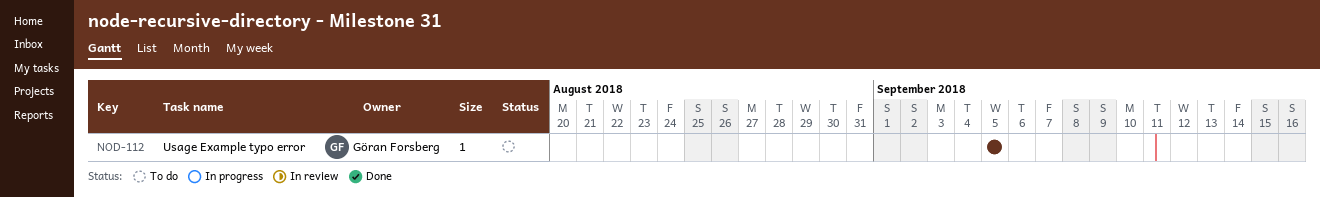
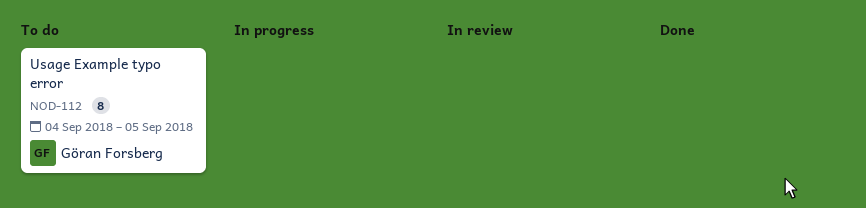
NOD-112, estimate: 1 -> 8
NOD-112, start: Sep 5 -> Sep 4

